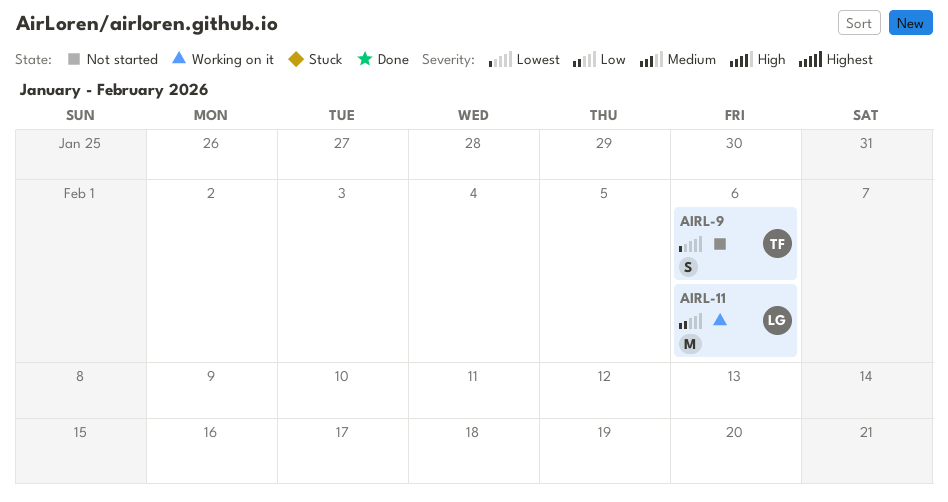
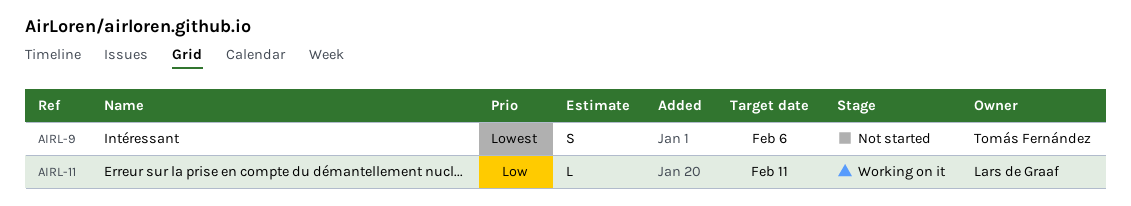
AIRL-11, estimate: M -> L
AIRL-11, due: Feb 6 -> Feb 11

